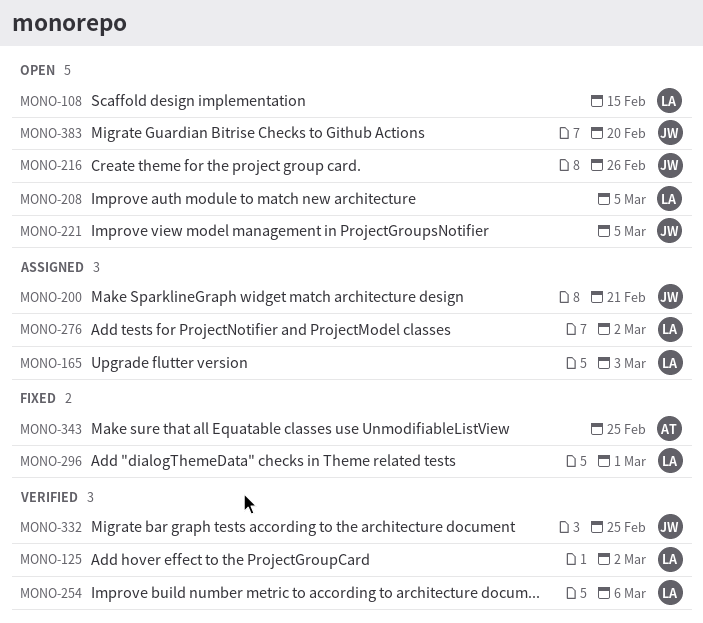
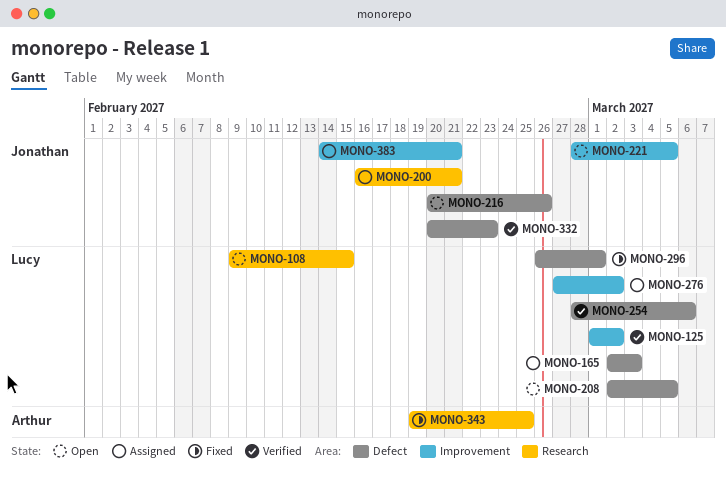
MONO-332, due: Feb 25 -> Feb 23
MONO-383, status: Open -> Assigned
MONO-383, due: Feb 20 -> Feb 21

